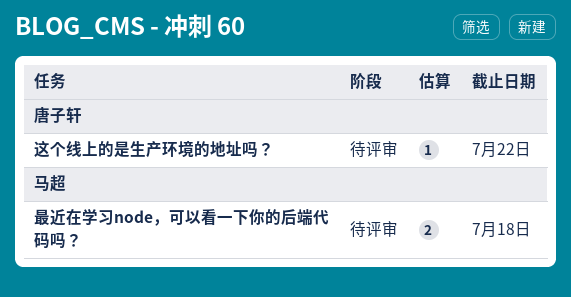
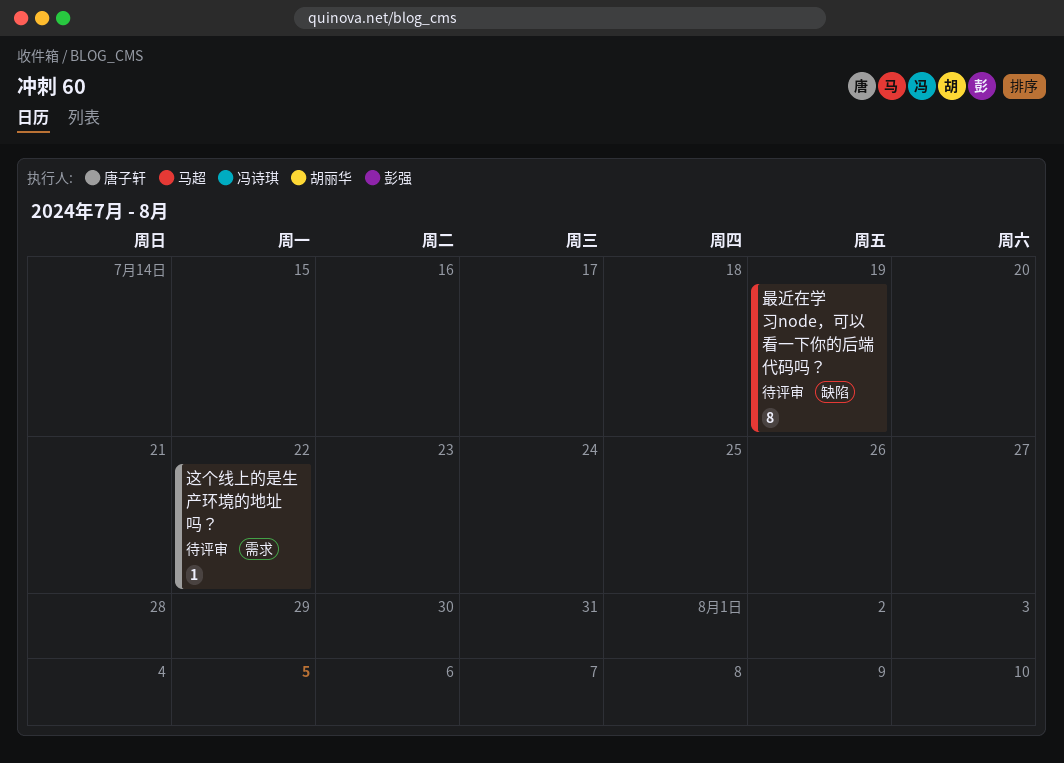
最近在学习node，可以看一下你的后端代码吗？, estimate: 2 -> 8
最近在学习node，可以看一下你的后端代码吗？, due: Jul 18 -> Jul 19

